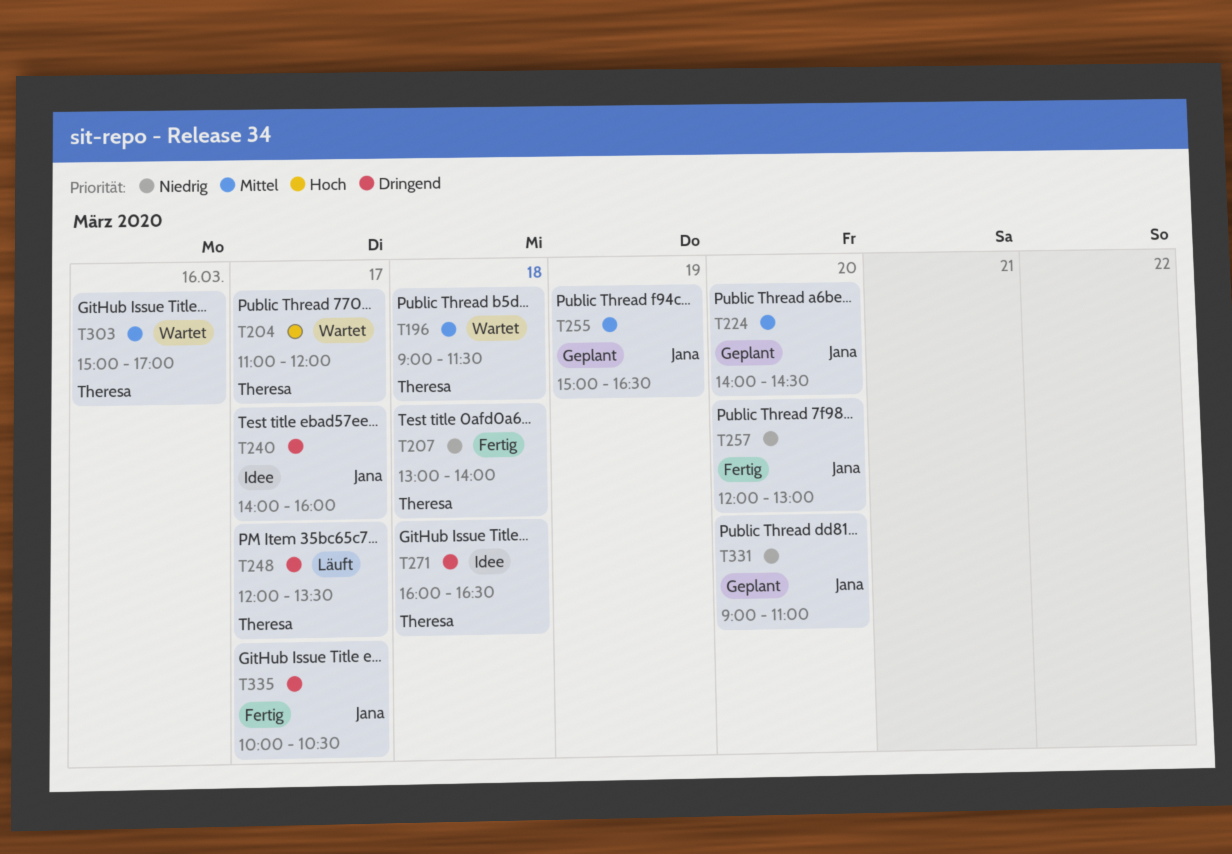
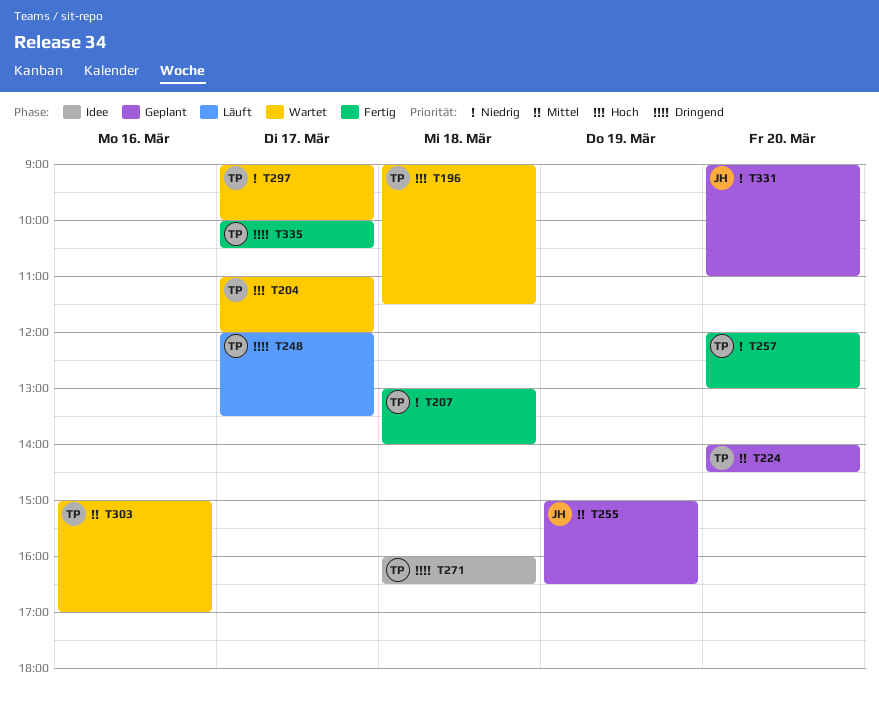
T196, priority: Mittel -> Hoch
T224, owner: Jana -> Theresa
T240: present -> none
T257, owner: Jana -> Theresa
T297: none -> present
T335, owner: Jana -> Theresa

